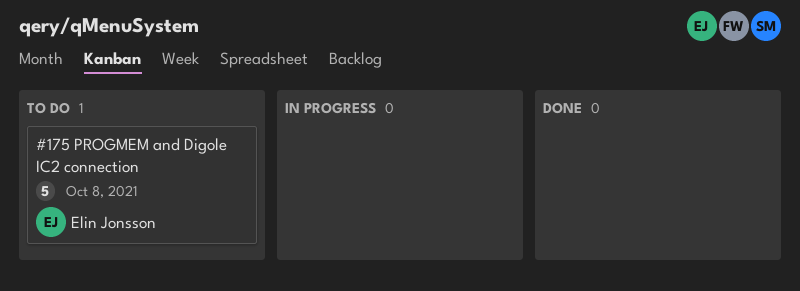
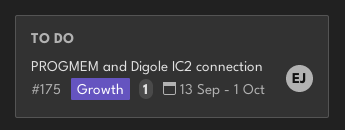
#175, estimate: 5 -> 1
#175, due: Oct 8 -> Oct 1

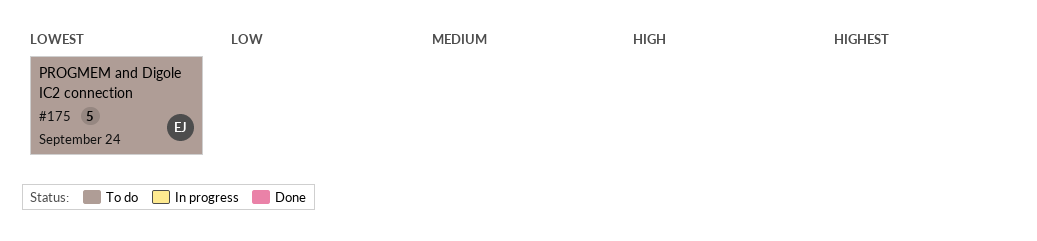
#175, estimate: 1 -> 5
#175, due: Oct 1 -> Sep 24

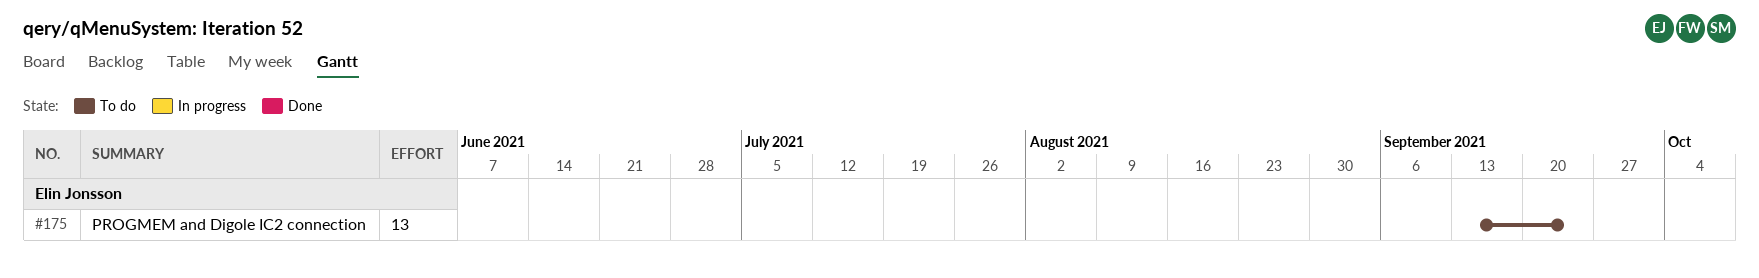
#175, estimate: 5 -> 13

